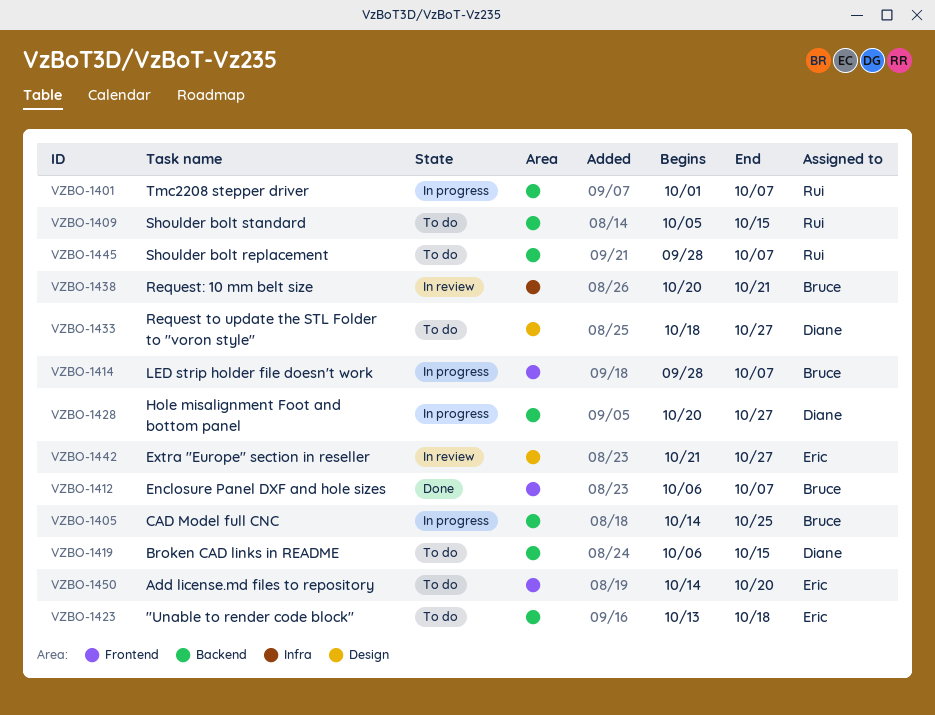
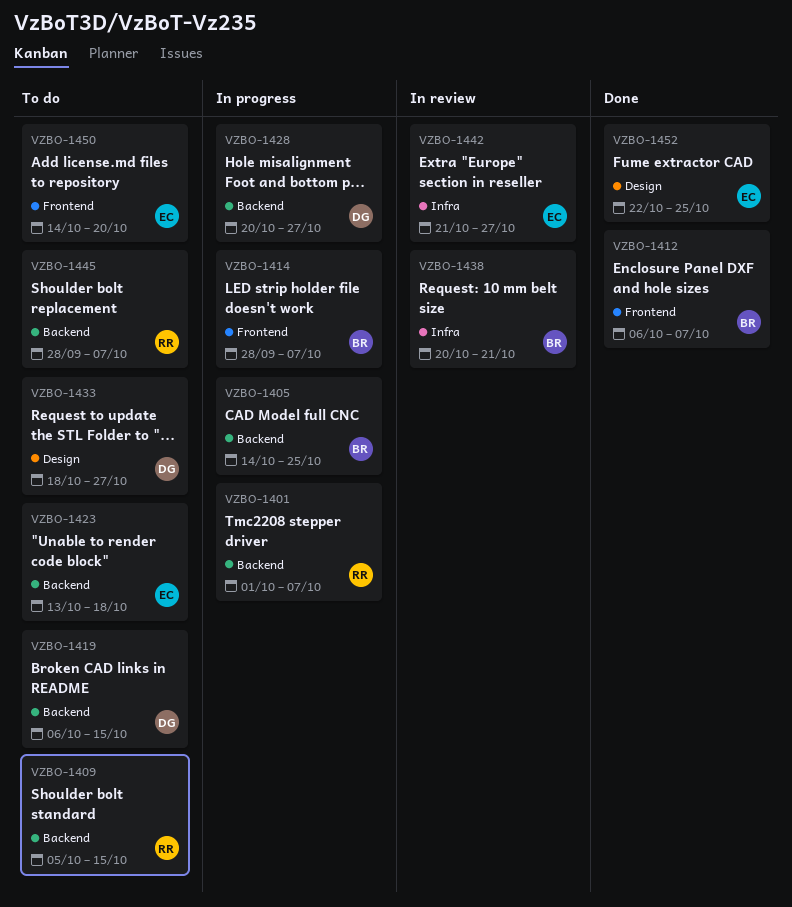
VZBO-1442, label: Design -> Infra
VZBO-1452: none -> present

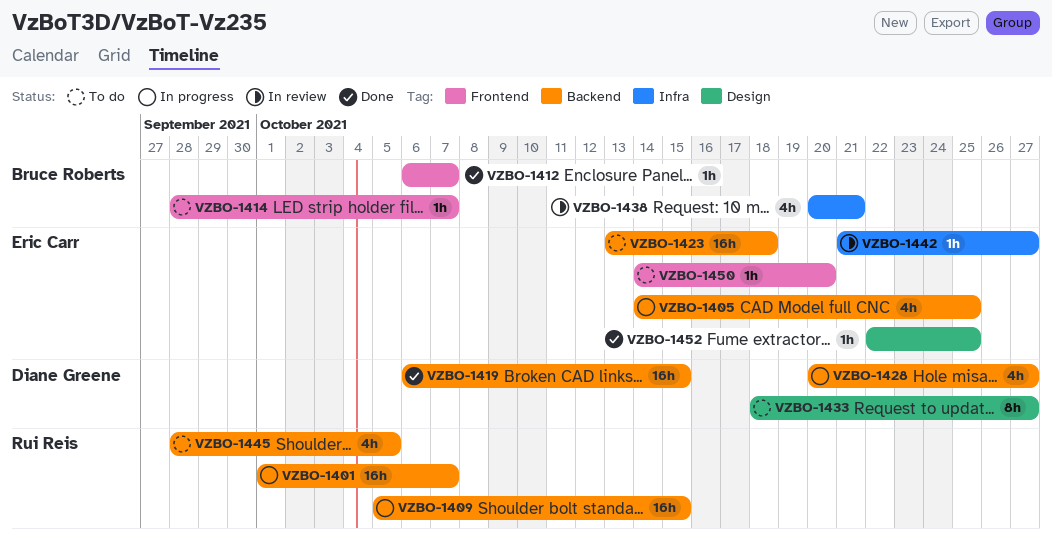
VZBO-1405, owner: Bruce Roberts -> Eric Carr
VZBO-1409, status: To do -> In progress
VZBO-1414, status: In progress -> To do
VZBO-1419, status: To do -> Done
VZBO-1445, due: Oct 7 -> Oct 5

